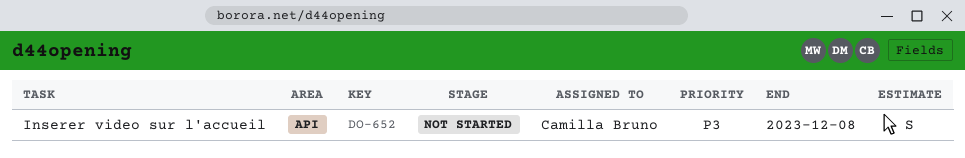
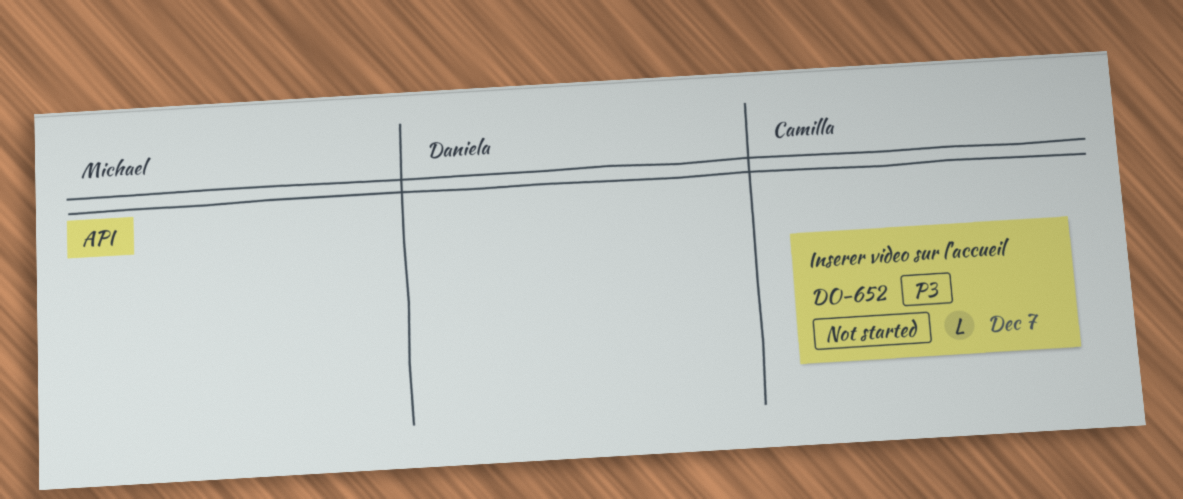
DO-652, estimate: S -> L
DO-652, due: Dec 8 -> Dec 7

